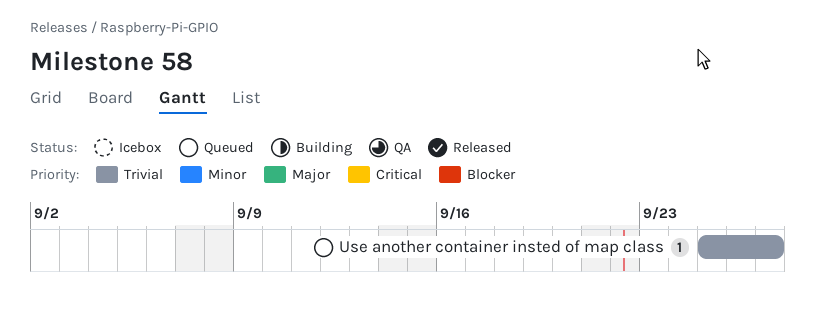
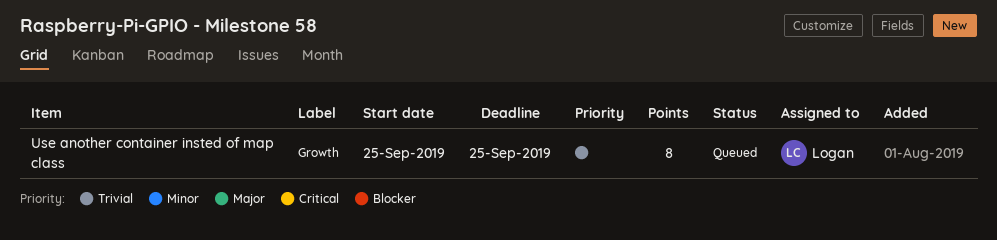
Use another container insted of map class, estimate: 1 -> 8
Use another container insted of map class, due: Sep 27 -> Sep 25

